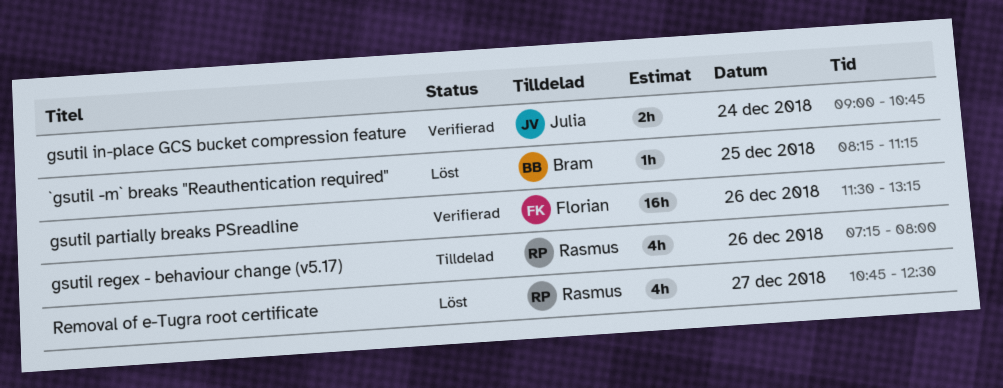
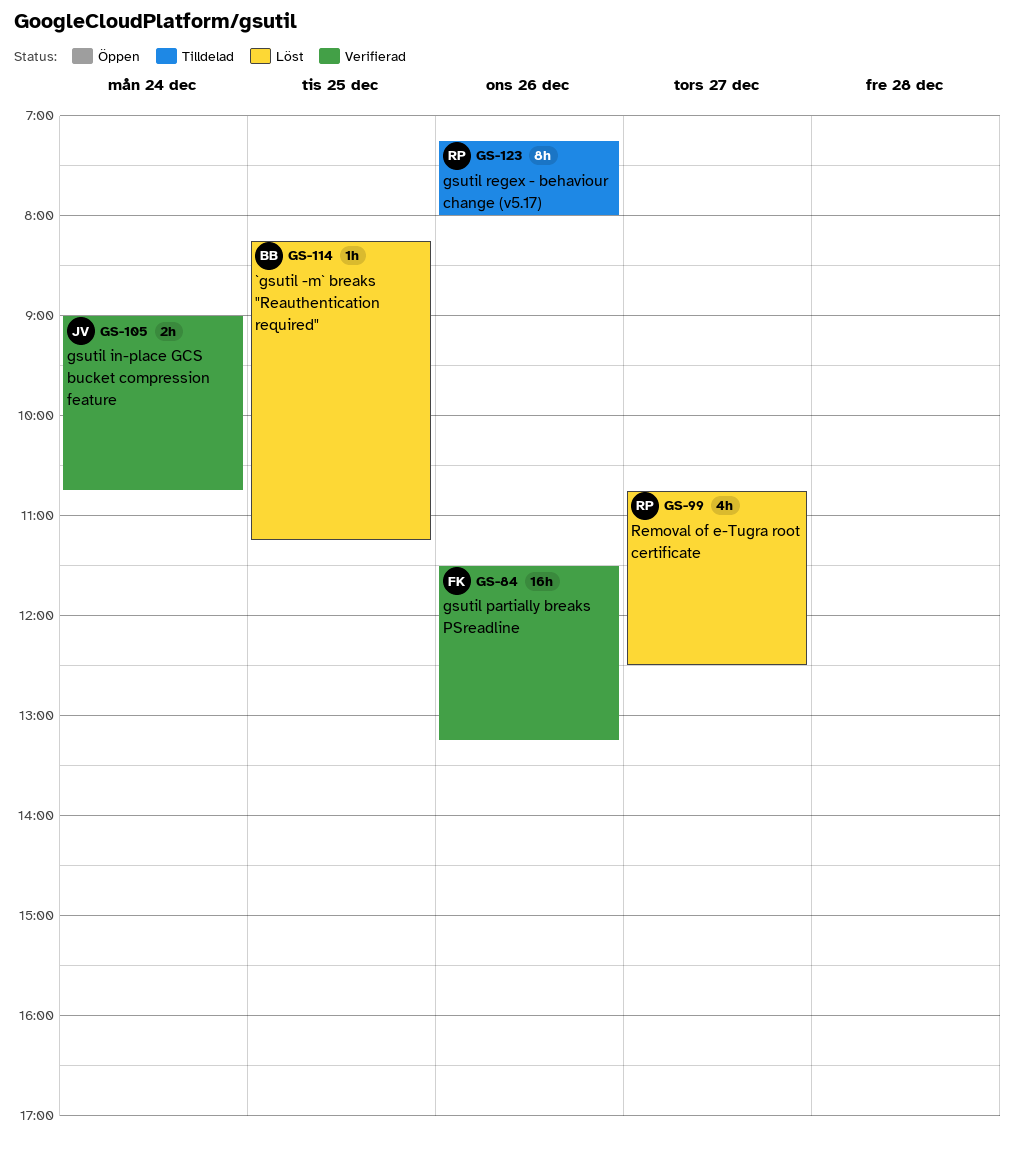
gsutil regex - behaviour change (v5.17), estimate: 4h -> 8h

